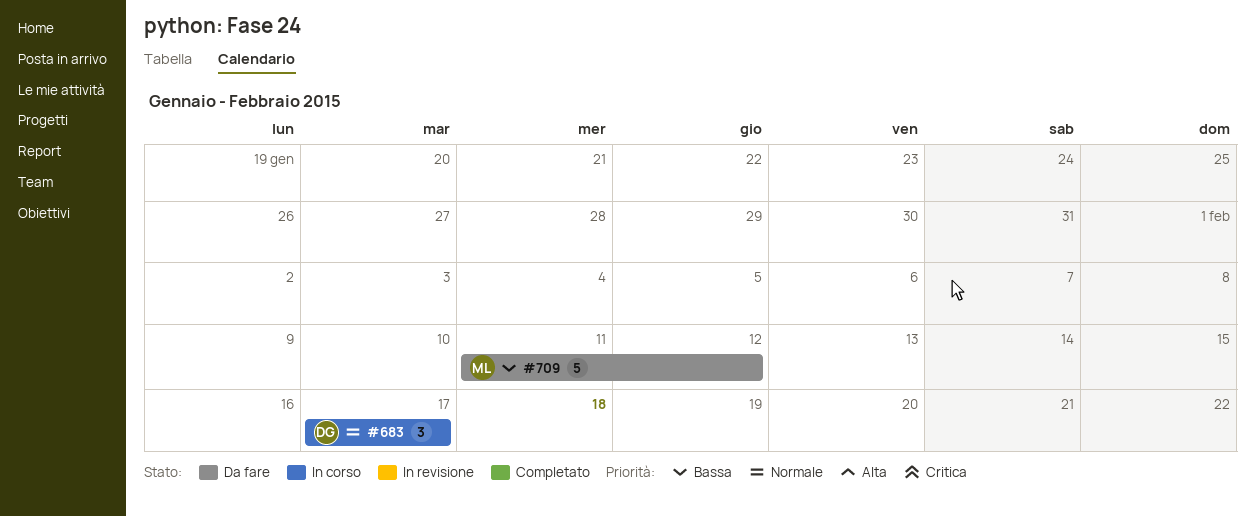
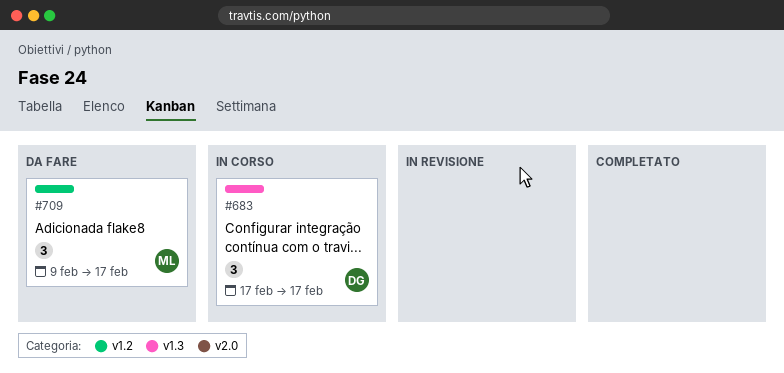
#709, estimate: 5 -> 3
#709, start: Feb 11 -> Feb 9
#709, due: Feb 12 -> Feb 17

